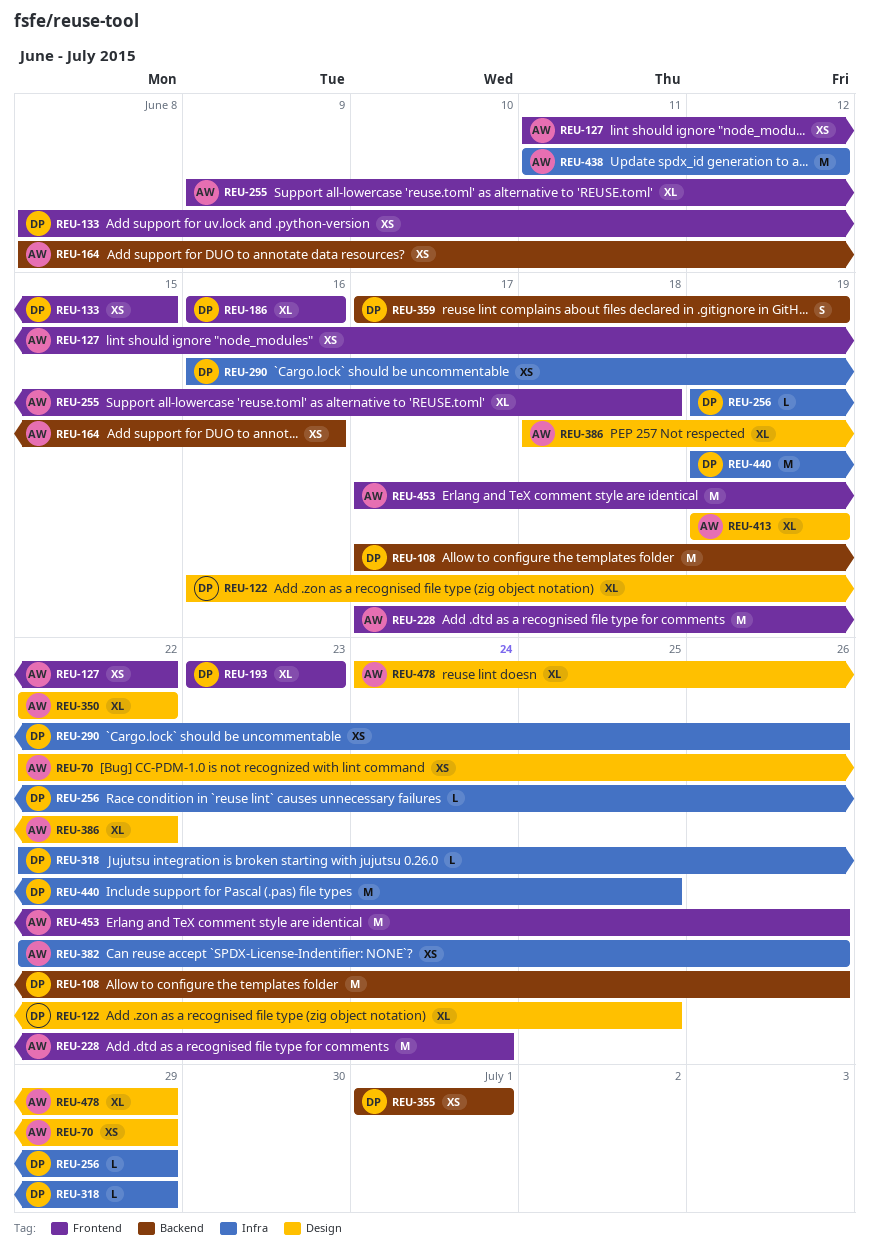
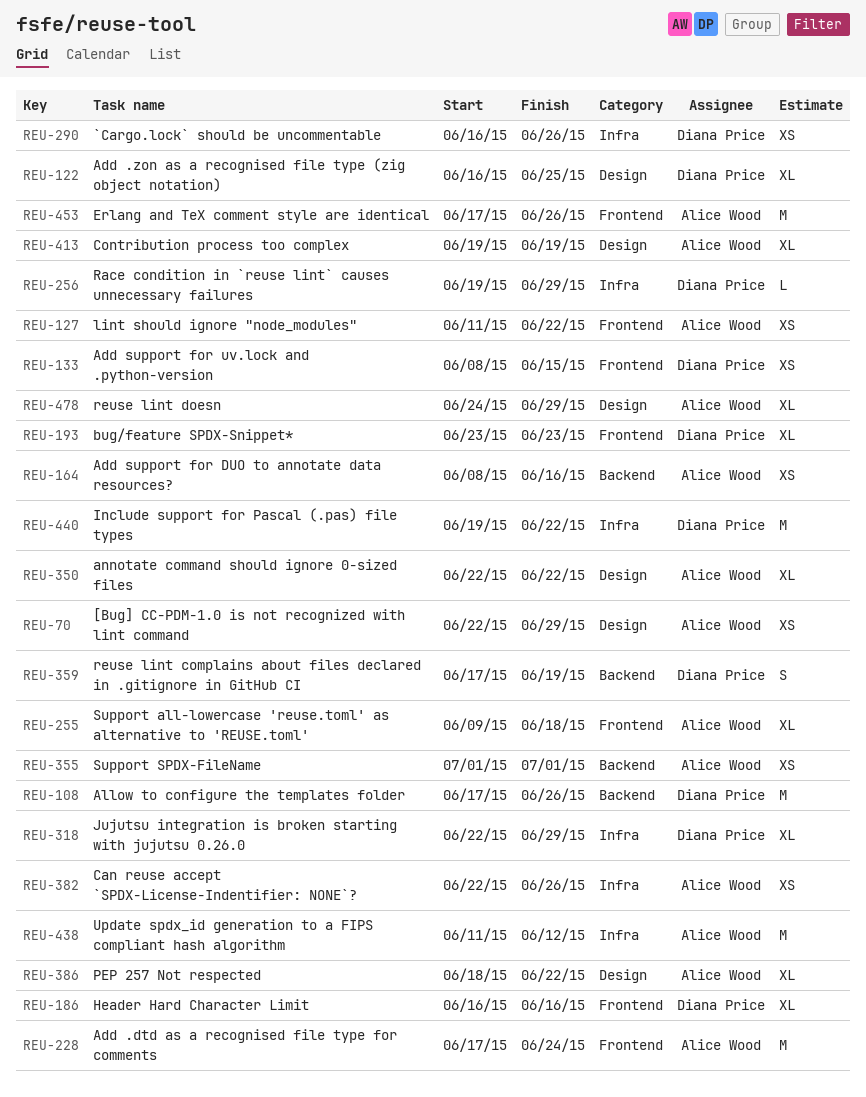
REU-318, estimate: L -> XL
REU-355, owner: Diana Price -> Alice Wood
REU-440, due: Jun 25 -> Jun 22

